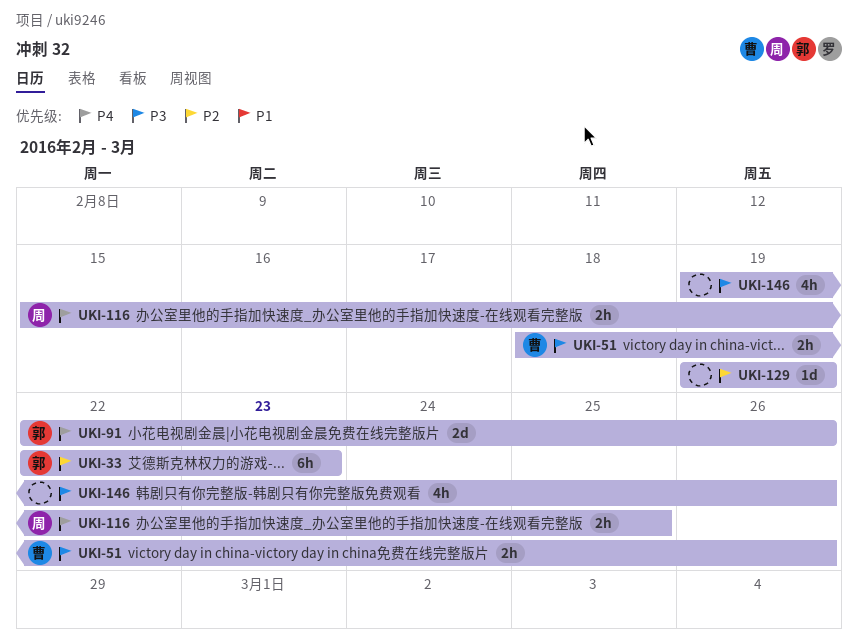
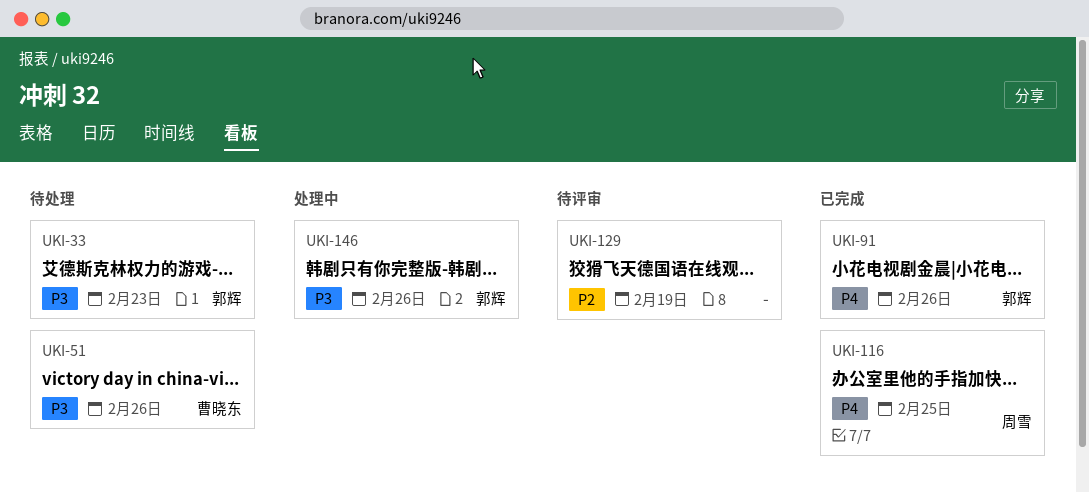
UKI-33, priority: P2 -> P3
UKI-146, owner: none -> 郭辉

